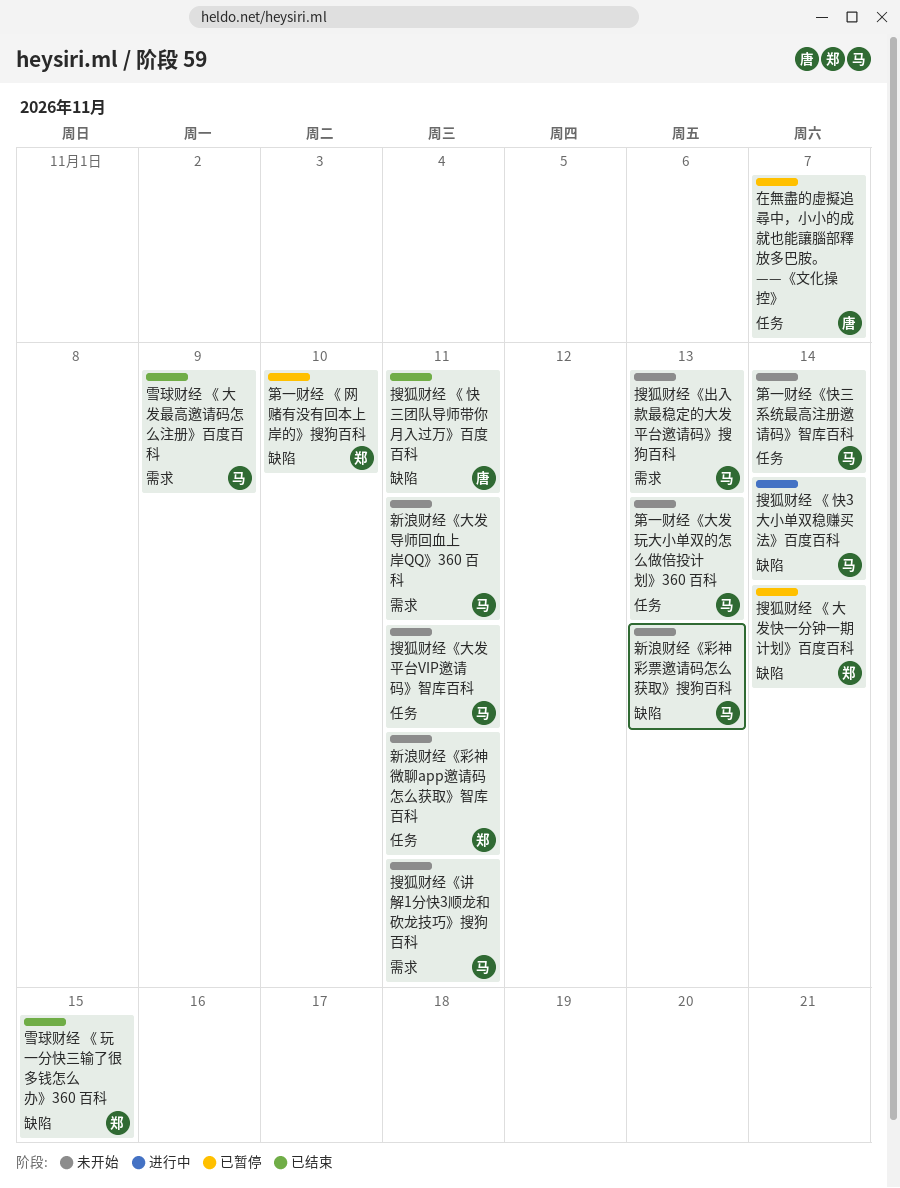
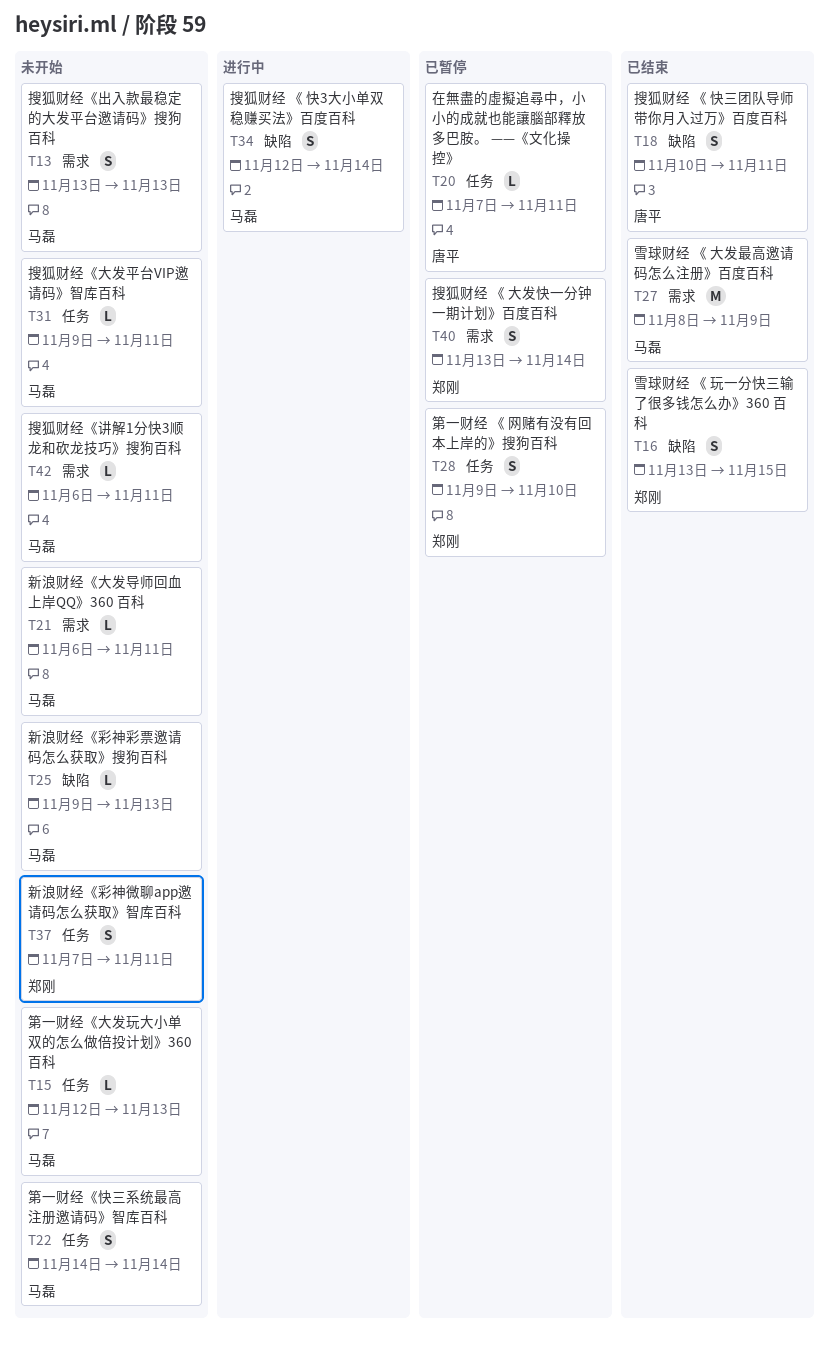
在無盡的虛擬追尋中，小小的成就也能讓腦部釋放多巴胺。 ——《文化操控》, due: Nov 7 -> Nov 11
搜狐财经 《 大发快一分钟一期计划》百度百科, label: 缺陷 -> 需求
第一财经 《 网赌有没有回本上岸的》搜狗百科, label: 缺陷 -> 任务

